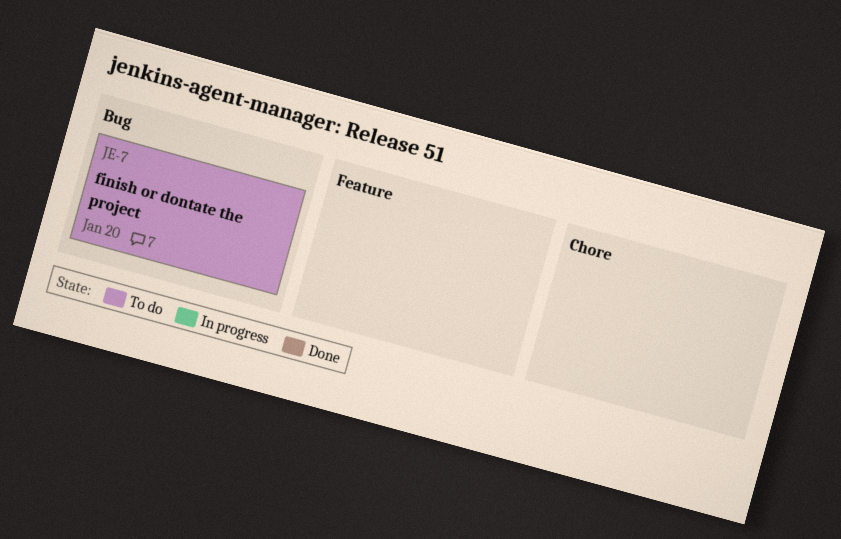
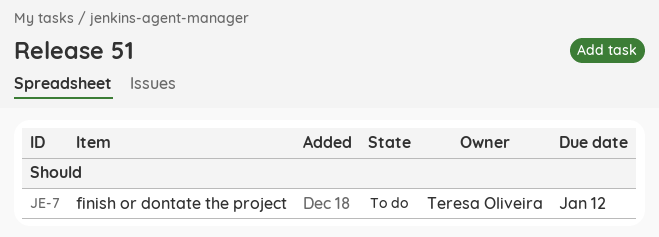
JE-7, due: Jan 20 -> Jan 12

